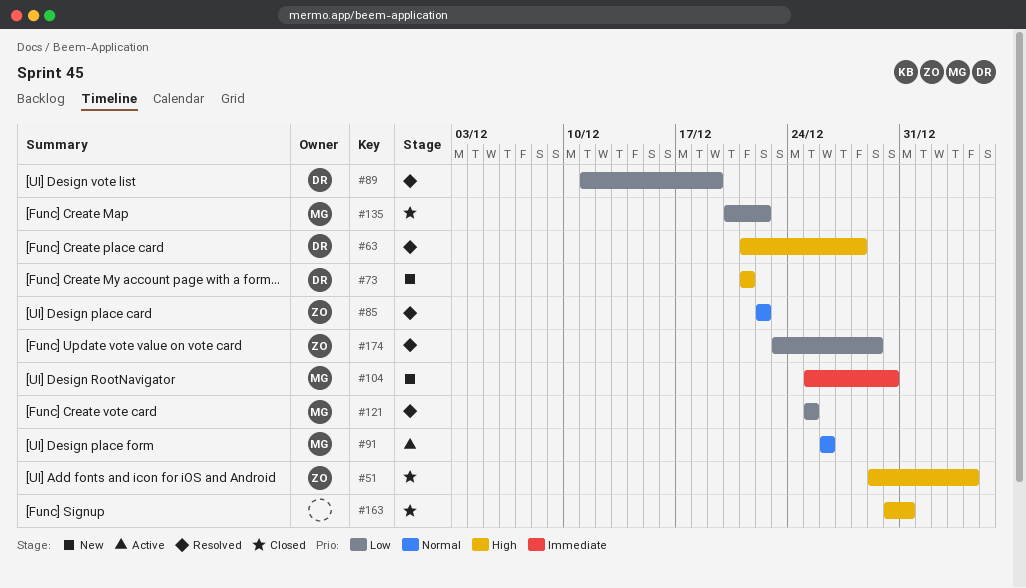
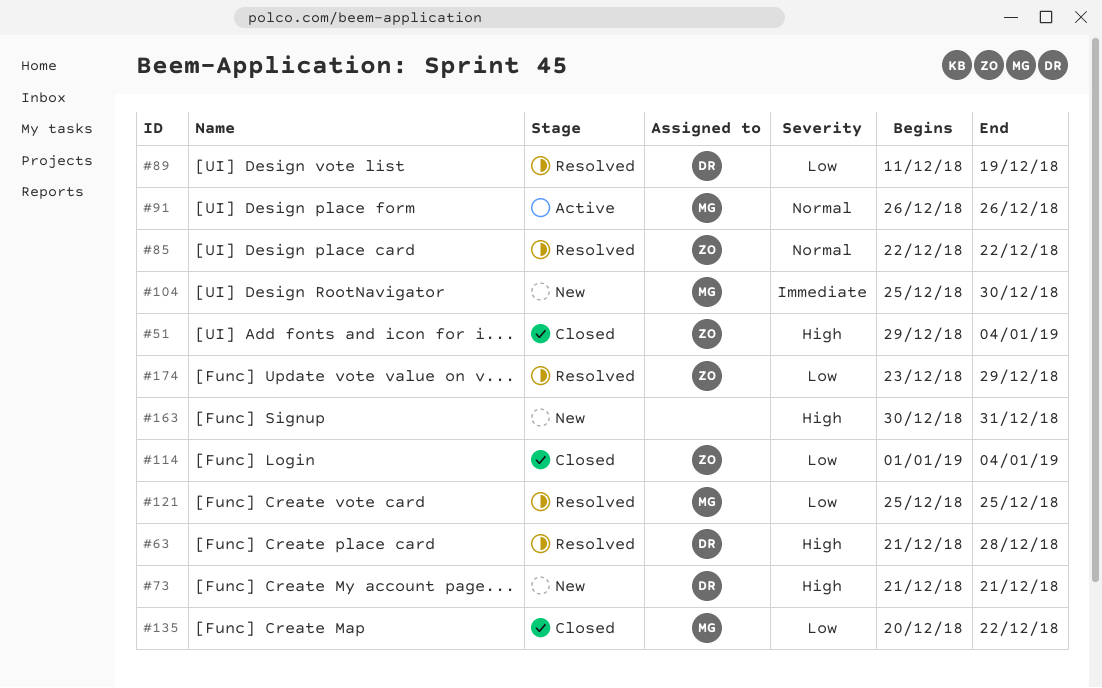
#114: none -> present
#163, status: Closed -> New

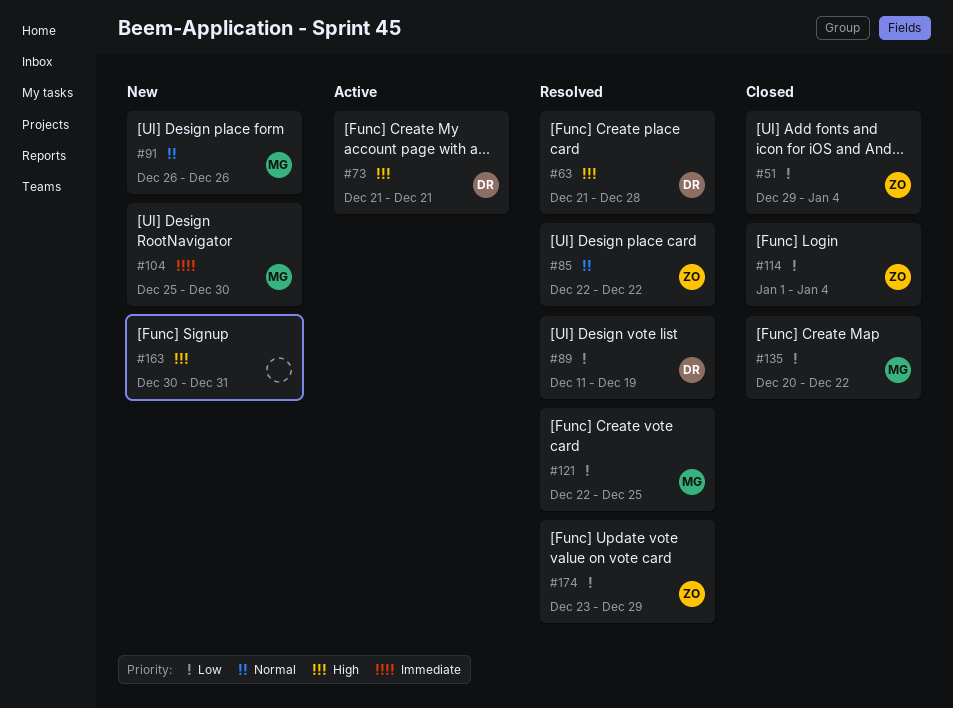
#51, priority: High -> Low
#73, status: New -> Active
#91, status: Active -> New
#121, start: Dec 25 -> Dec 22

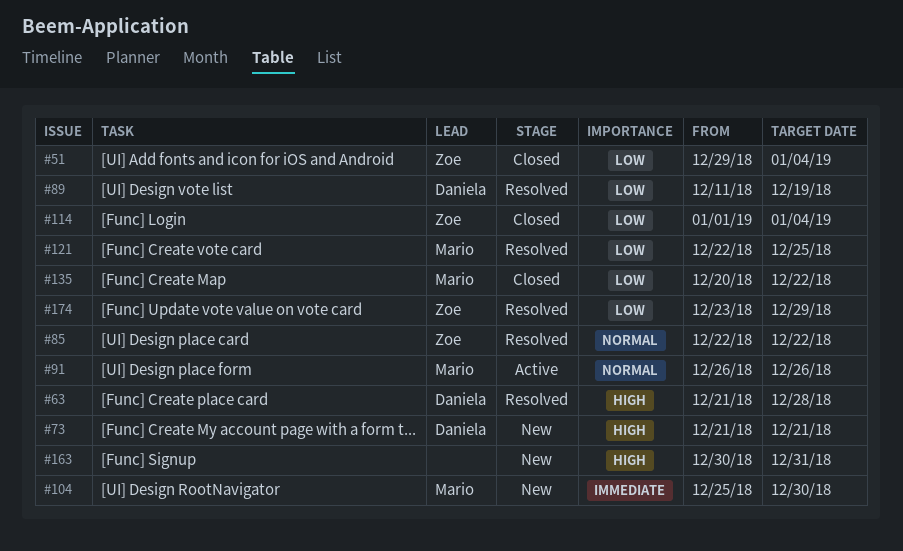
#73, status: Active -> New
#91, status: New -> Active

